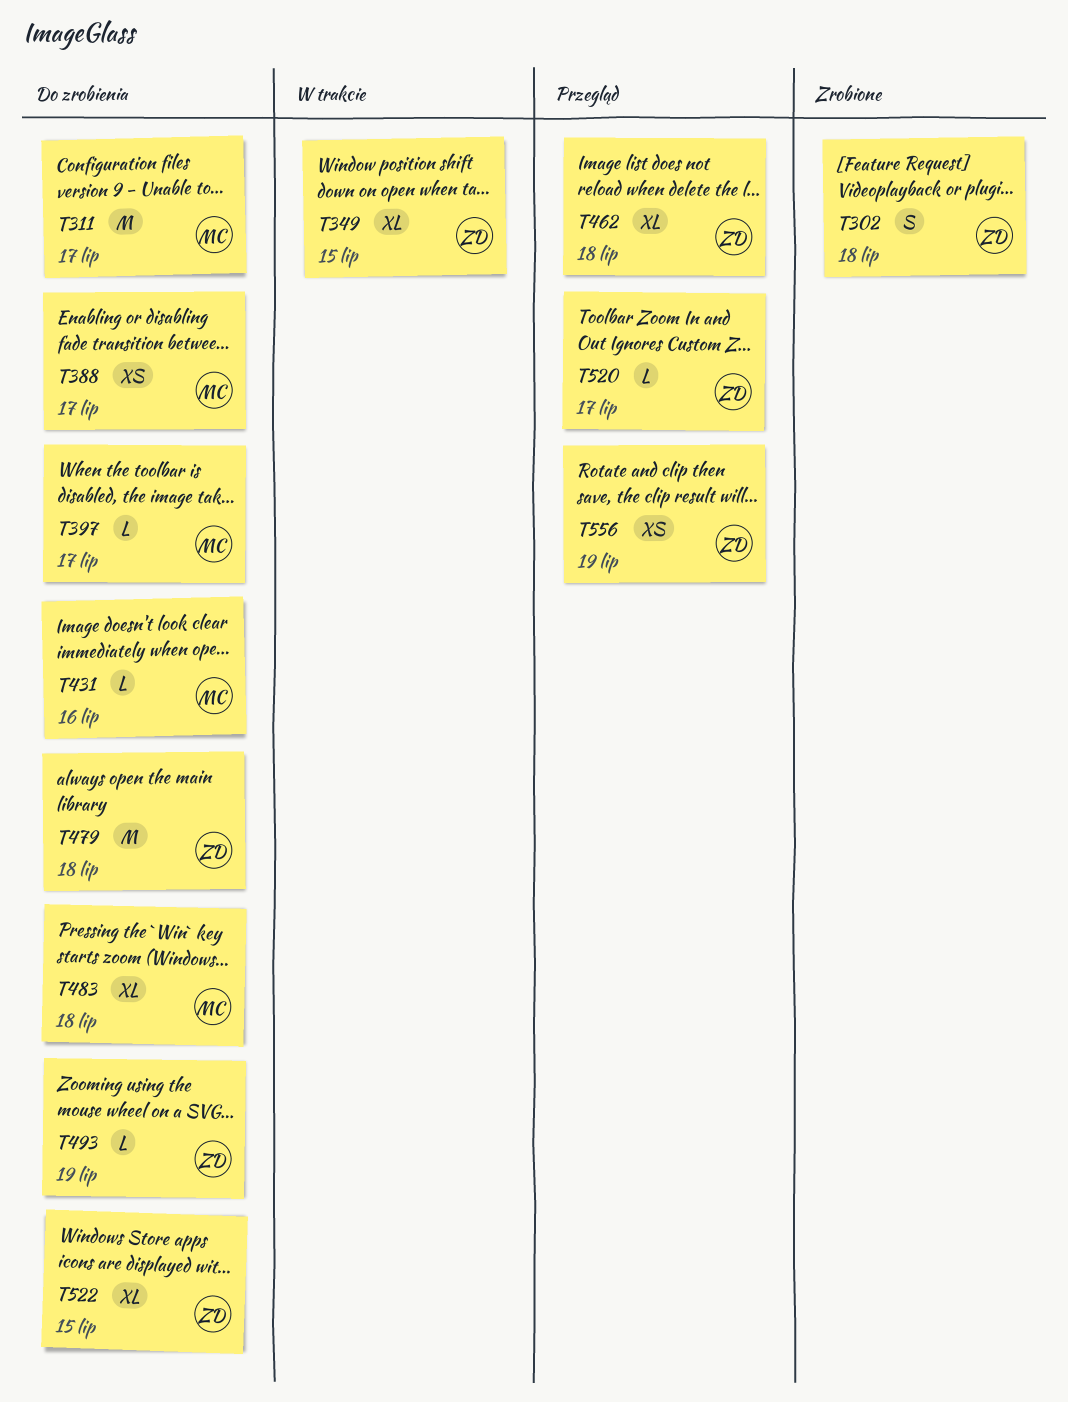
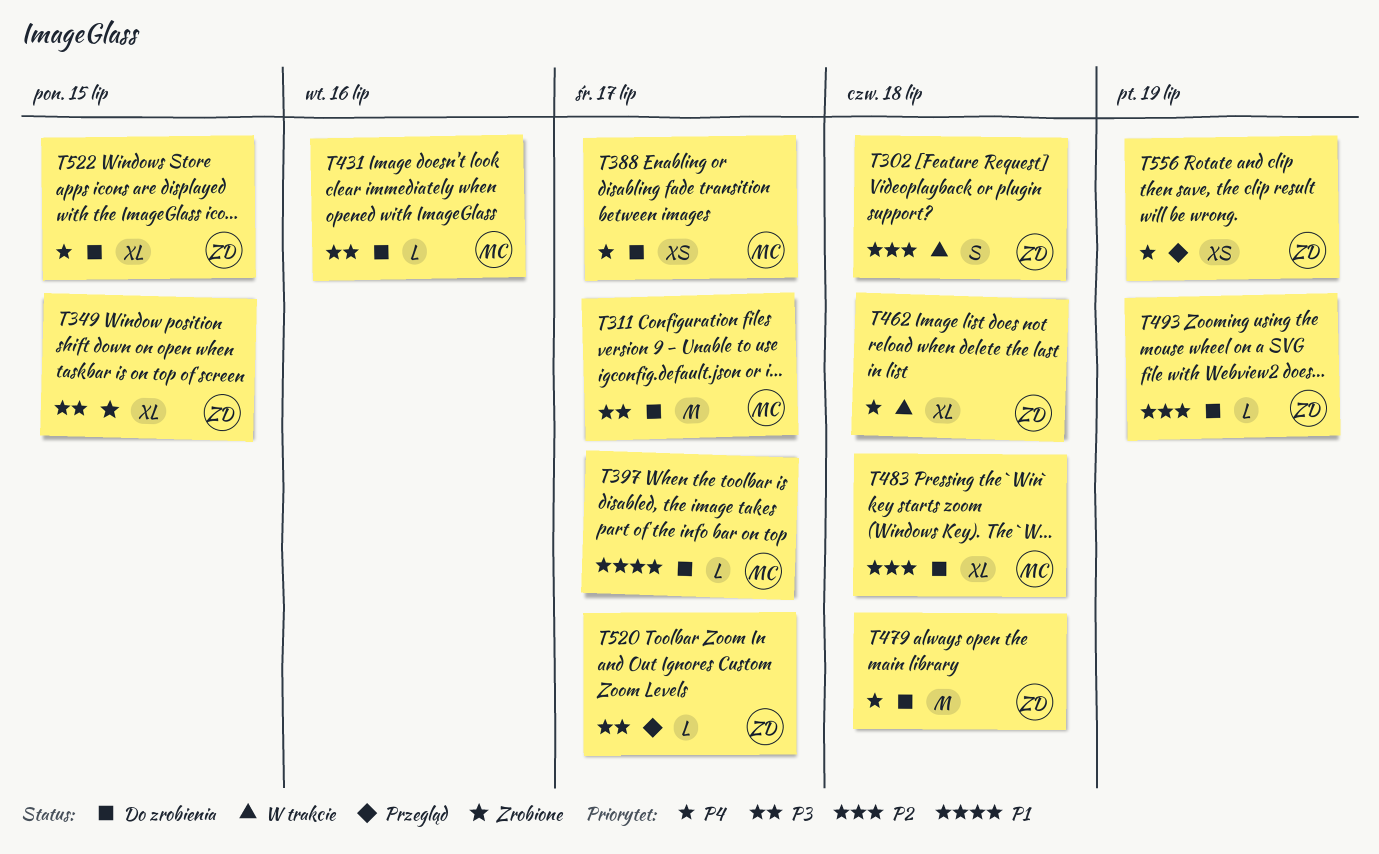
T302, status: Zrobione -> W trakcie
T349, status: W trakcie -> Zrobione
T462, status: Przegląd -> W trakcie

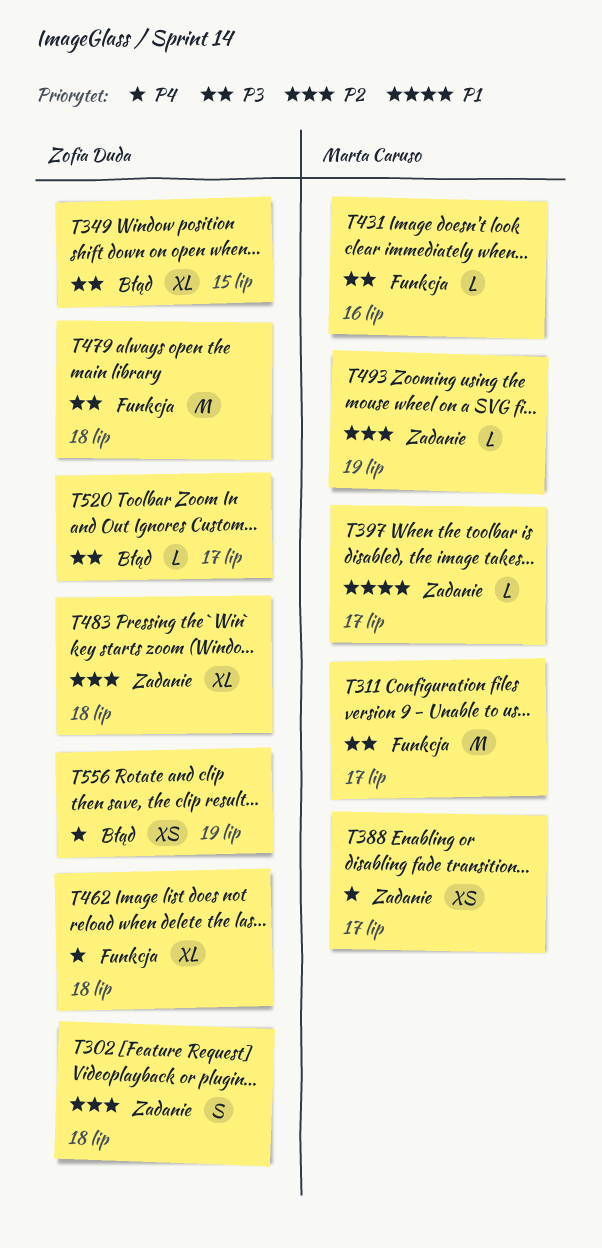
T479, priority: P4 -> P3
T483, owner: Marta Caruso -> Zofia Duda
T493, owner: Zofia Duda -> Marta Caruso
T522: present -> none

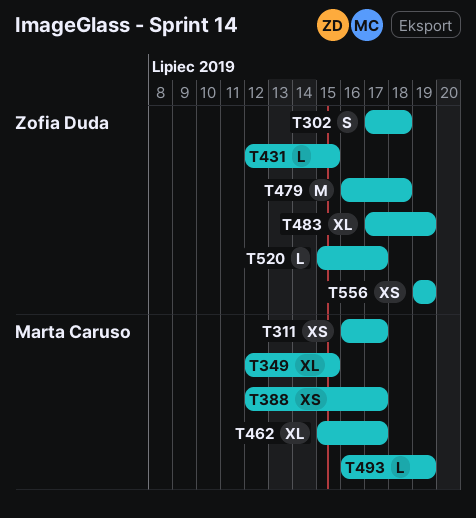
T311, estimate: M -> XS
T349, owner: Zofia Duda -> Marta Caruso
T397: present -> none
T431, owner: Marta Caruso -> Zofia Duda
T431, due: Jul 16 -> Jul 15
T462, owner: Zofia Duda -> Marta Caruso
T462, due: Jul 18 -> Jul 17
T483, due: Jul 18 -> Jul 19

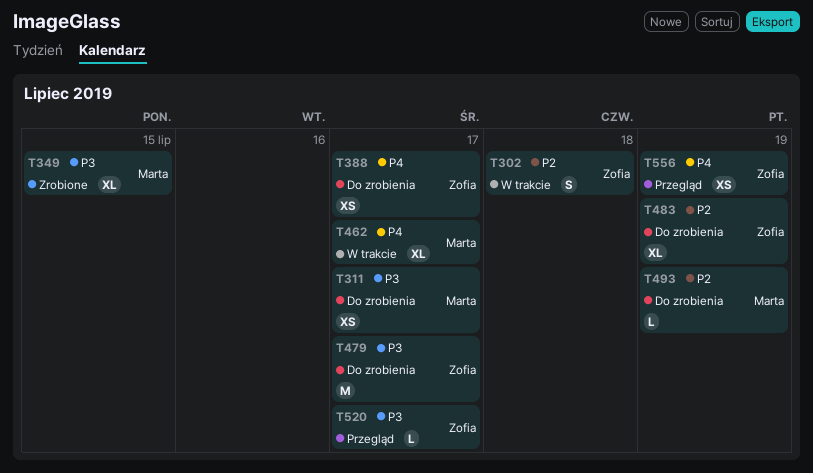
T388, owner: Marta Caruso -> Zofia Duda
T431: present -> none
T479, due: Jul 18 -> Jul 17

